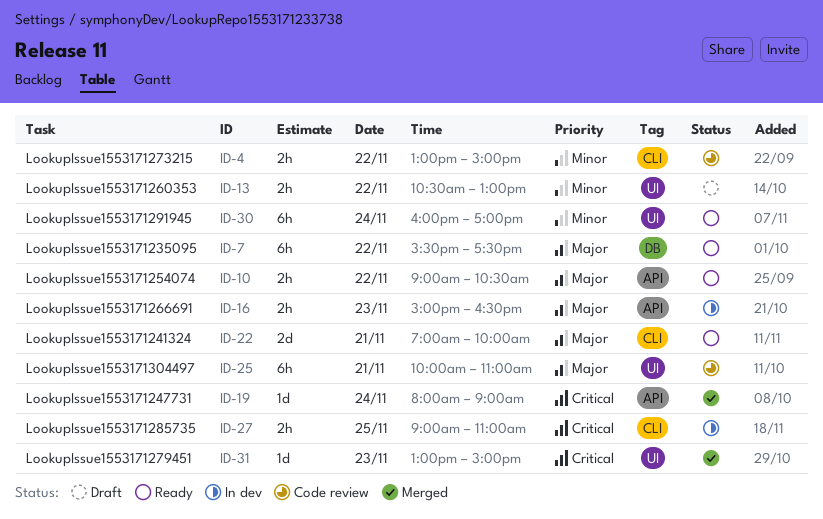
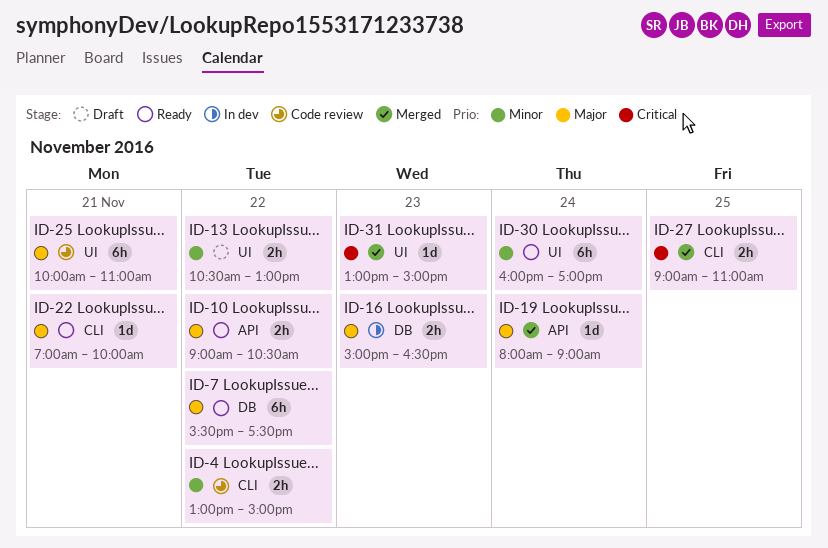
ID-16, label: API -> DB
ID-19, priority: Critical -> Major
ID-22, estimate: 2d -> 1d
ID-27, status: In dev -> Merged

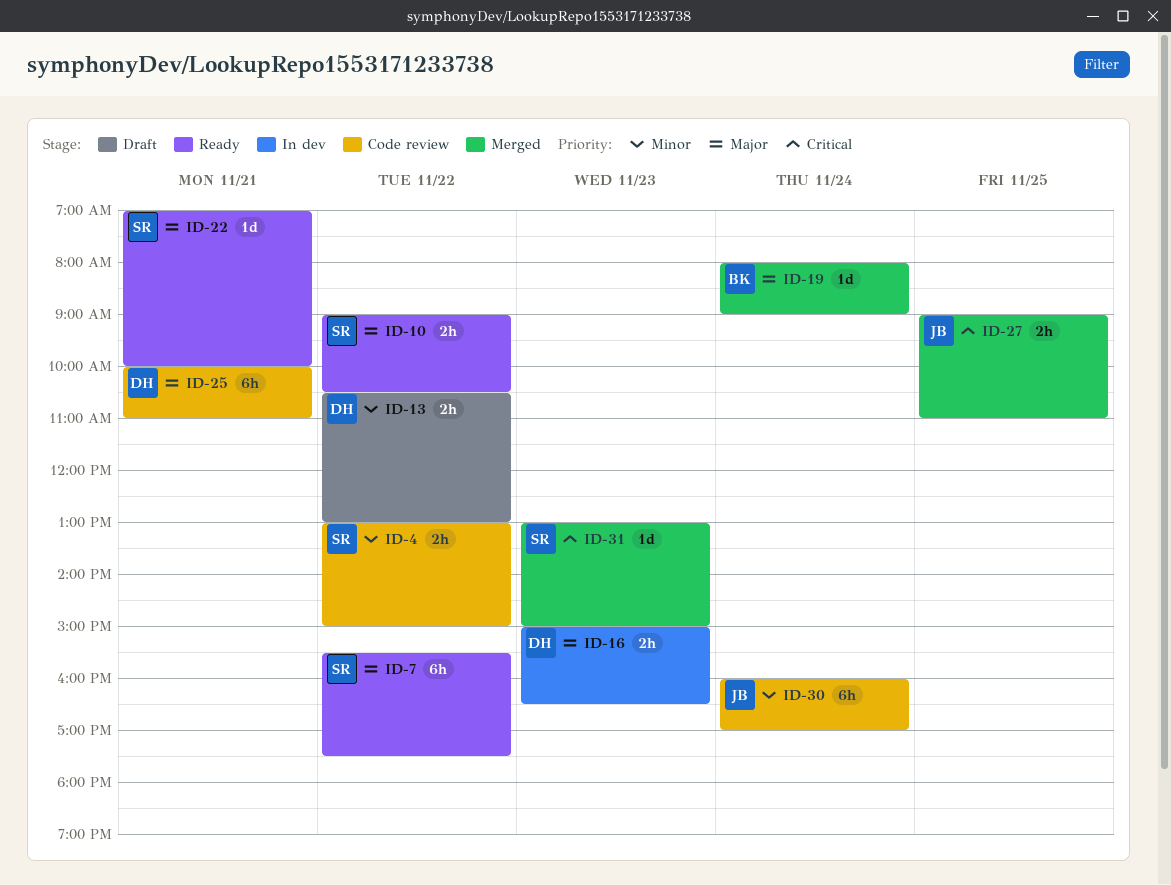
ID-30, status: Ready -> Code review

